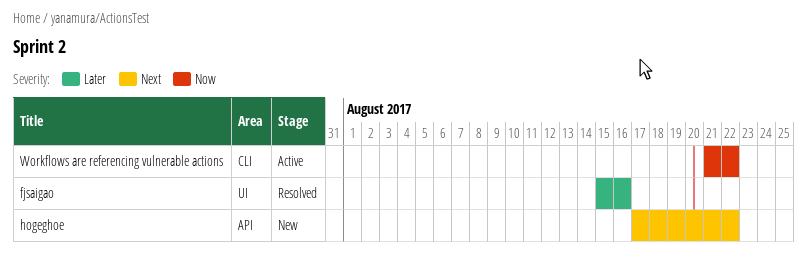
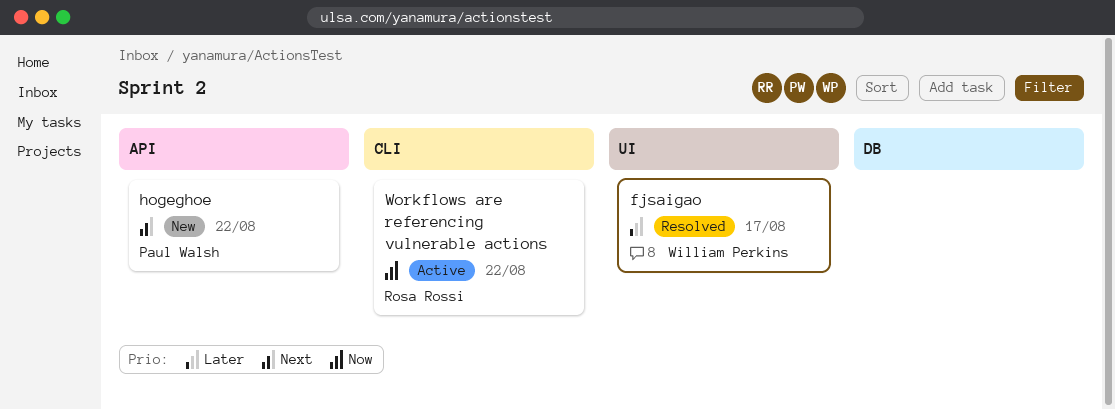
fjsaigao, due: Aug 16 -> Aug 17

